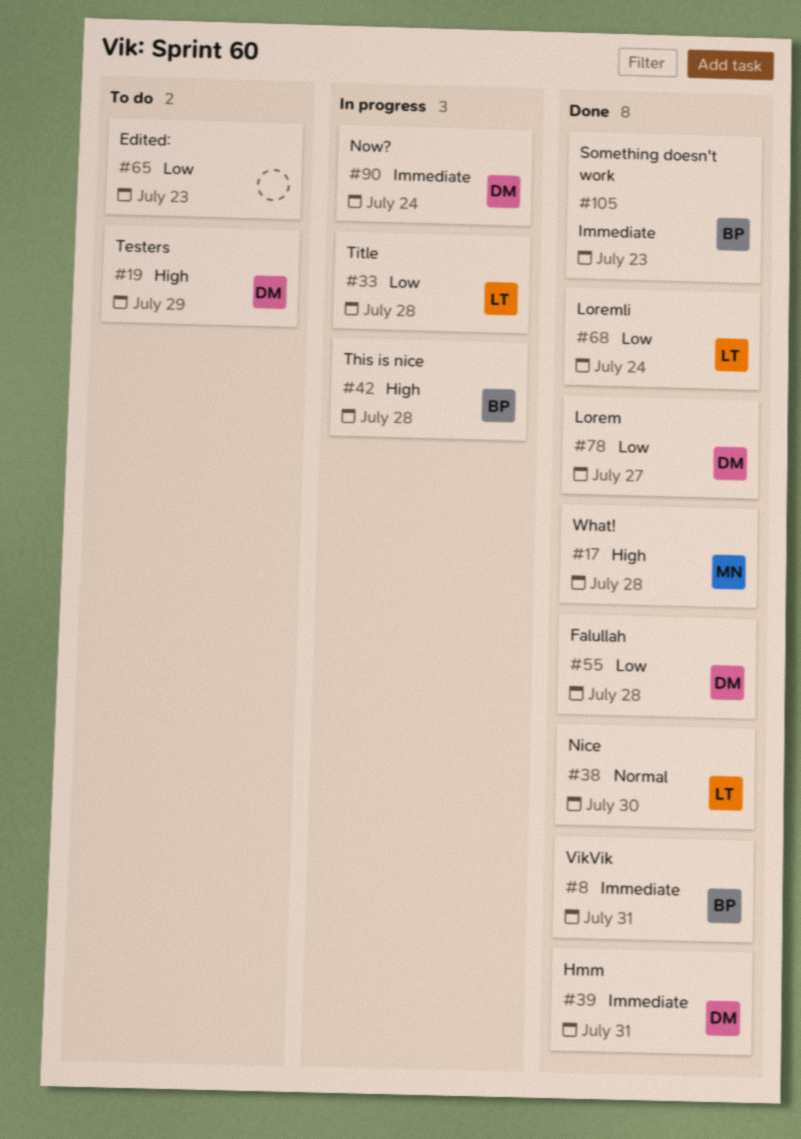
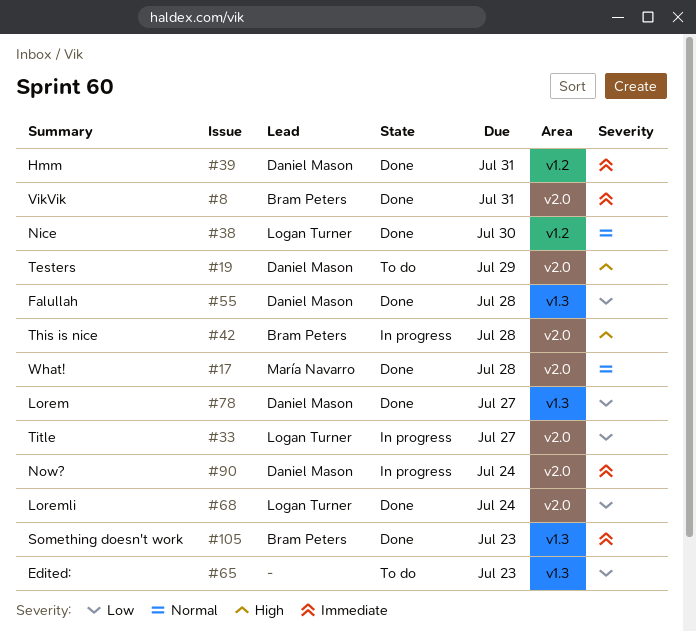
#17, priority: High -> Normal
#33, due: Jul 28 -> Jul 27

